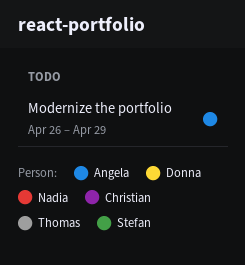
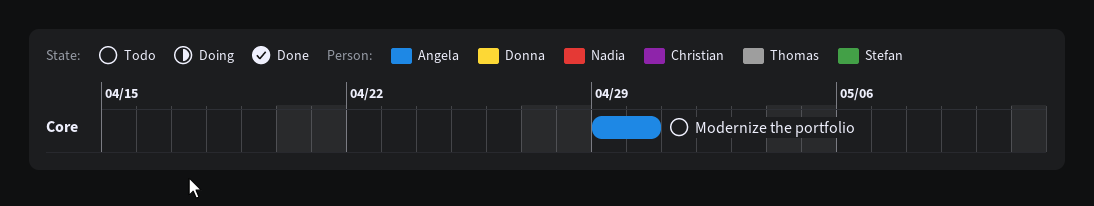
Modernize the portfolio, start: Apr 26 -> Apr 29
Modernize the portfolio, due: Apr 29 -> Apr 30

